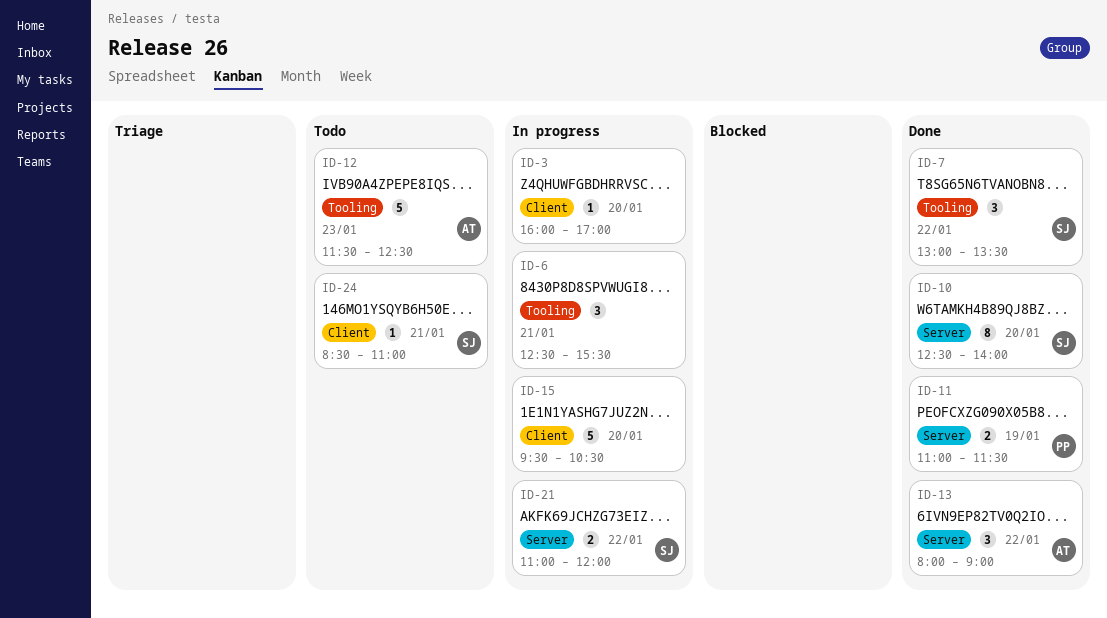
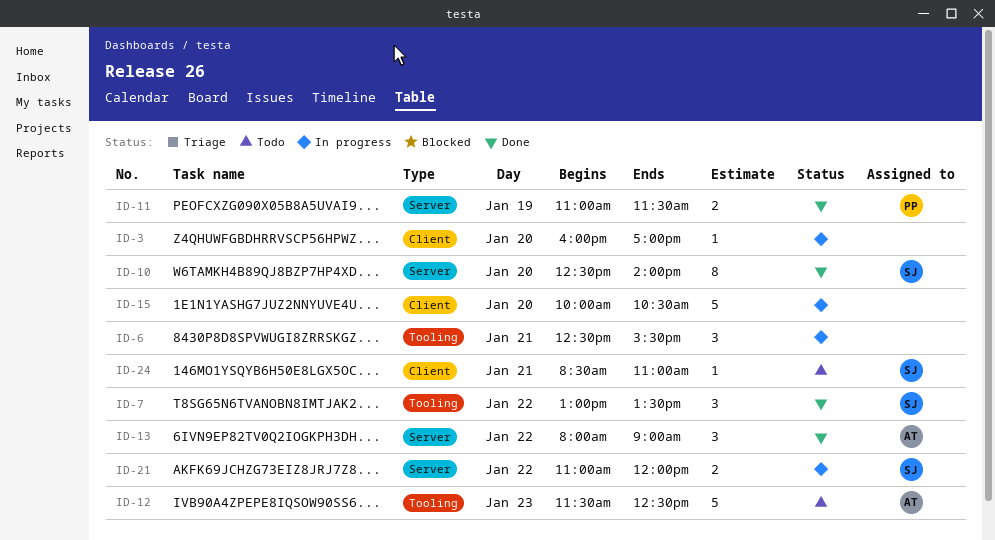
ID-15, begins: 09:30 -> 10:00

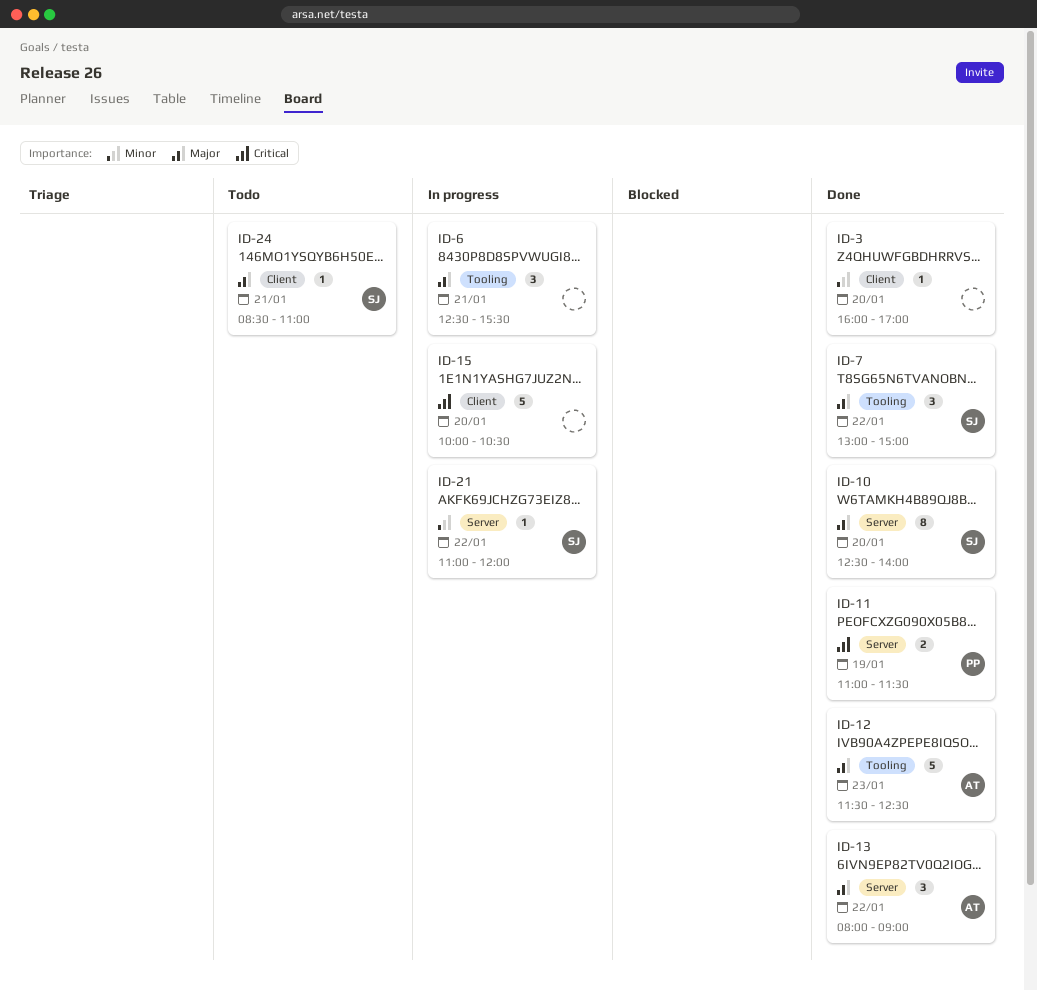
ID-3, status: In progress -> Done
ID-7, ends: 13:30 -> 15:00
ID-12, status: Todo -> Done
ID-21, estimate: 2 -> 1

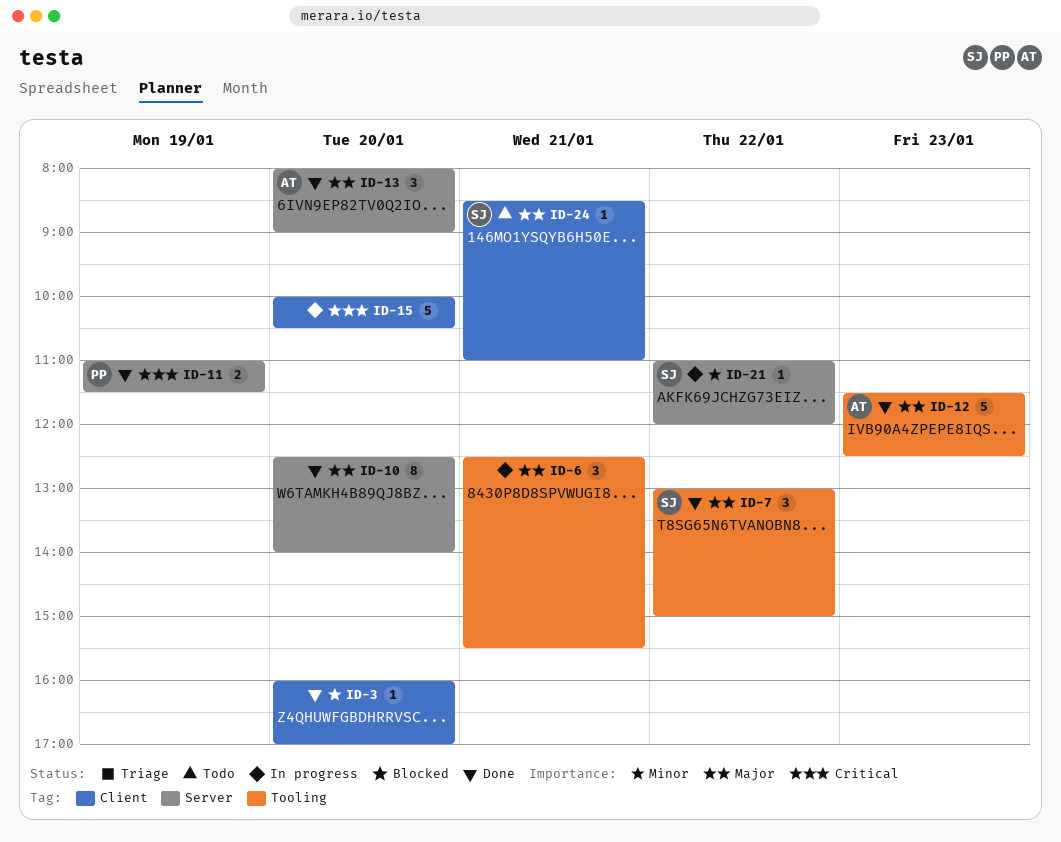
ID-10, owner: SJ -> none
ID-13, day: Jan 22 -> Jan 20

